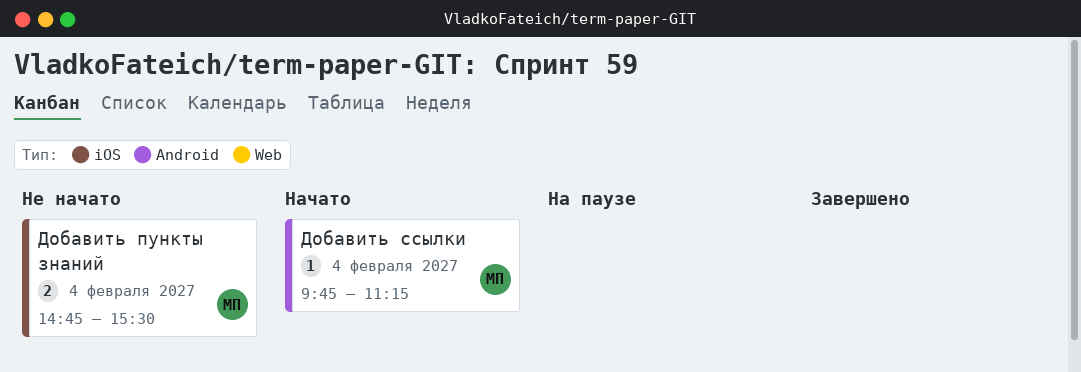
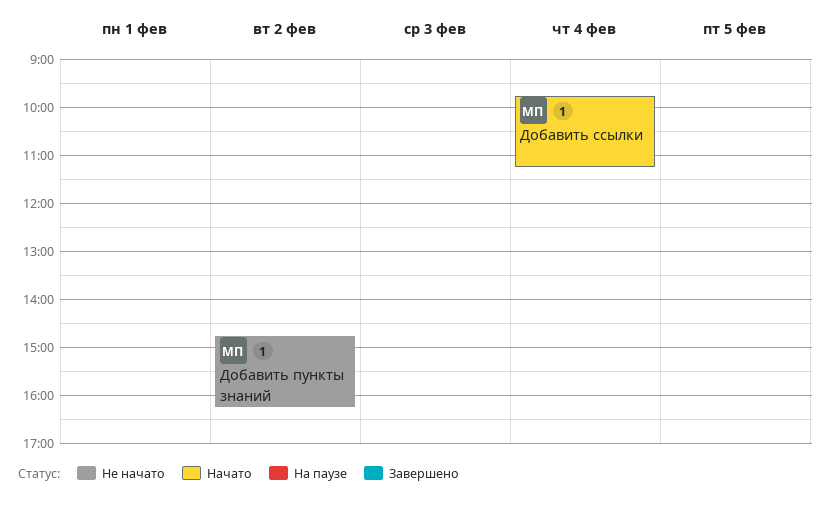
Добавить пункты знаний, estimate: 2 -> 1
Добавить пункты знаний, day: Feb 4 -> Feb 2
Добавить пункты знаний, ends: 15:30 -> 16:15

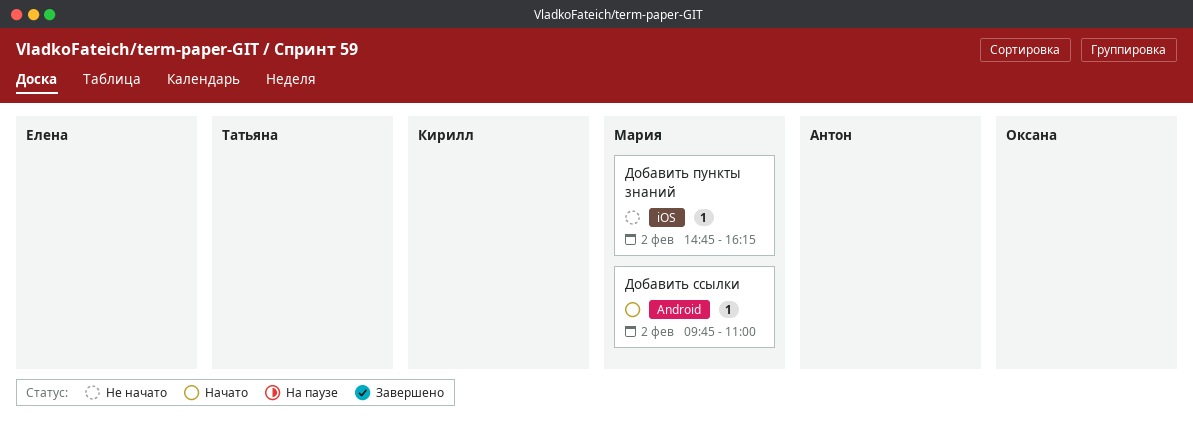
Добавить ссылки, day: Feb 4 -> Feb 2
Добавить ссылки, ends: 11:15 -> 11:00

